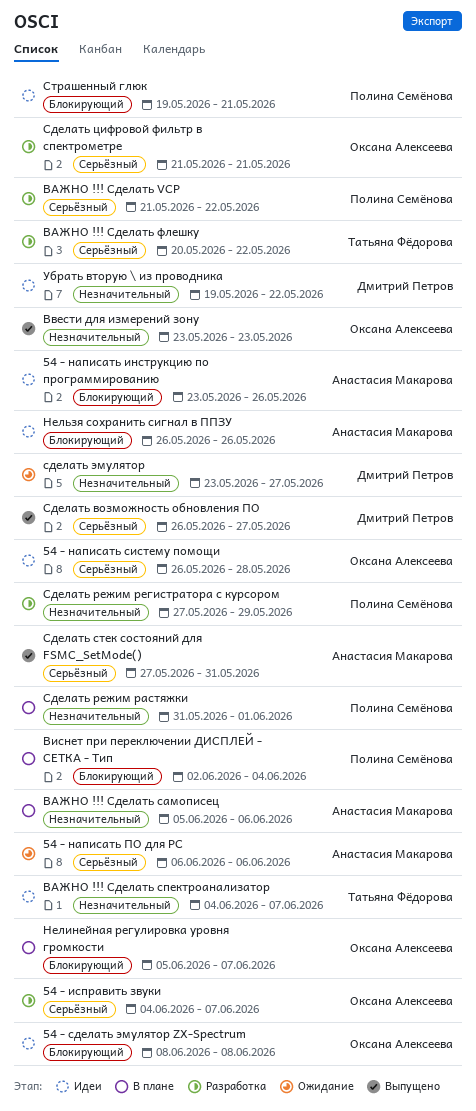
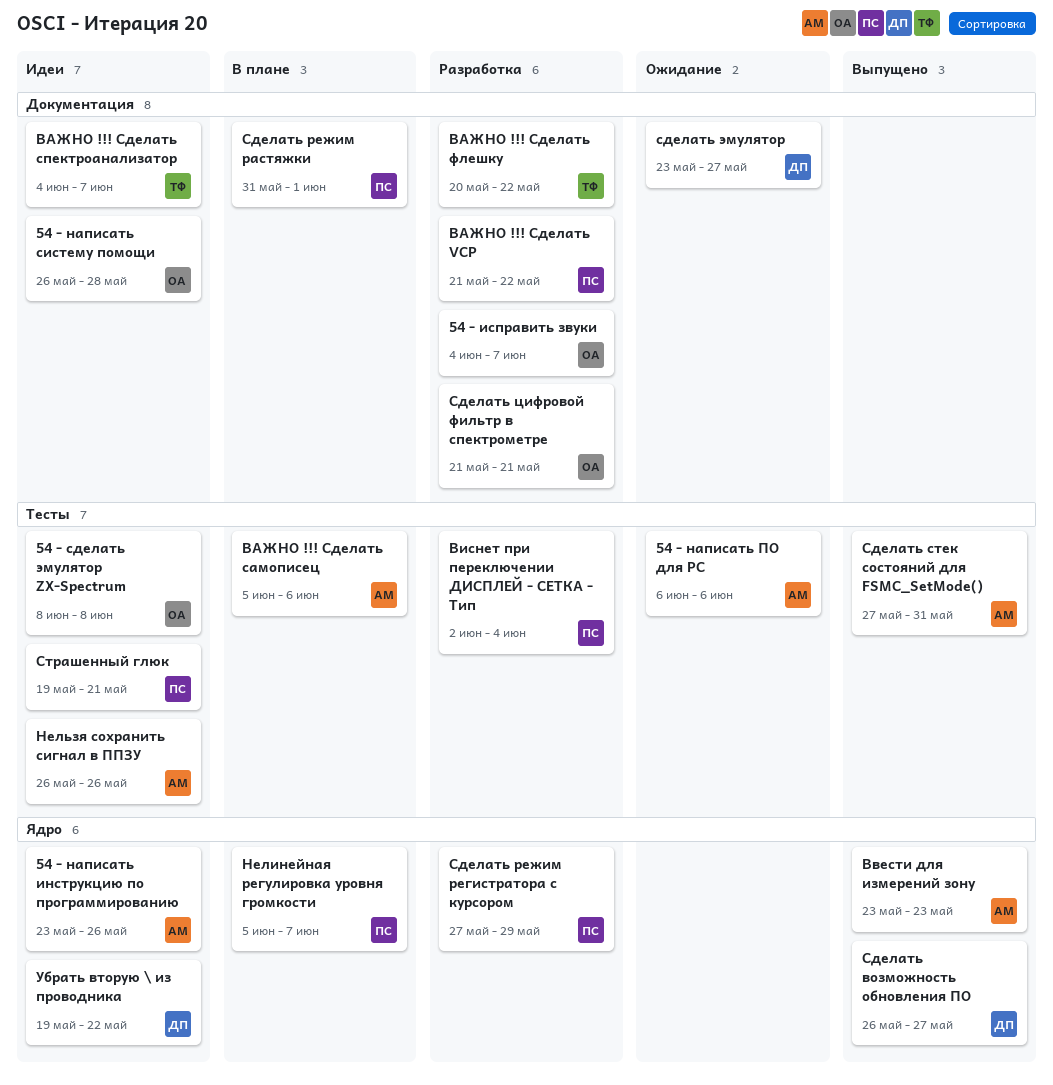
Ввести для измерений зону, owner: Оксана Алексеева -> Анастасия Макарова
Виснет при переключении ДИСПЛЕЙ - СЕТКА - Тип, status: В плане -> Разработка
Нелинейная регулировка уровня громкости, owner: Оксана Алексеева -> Полина Семёнова

